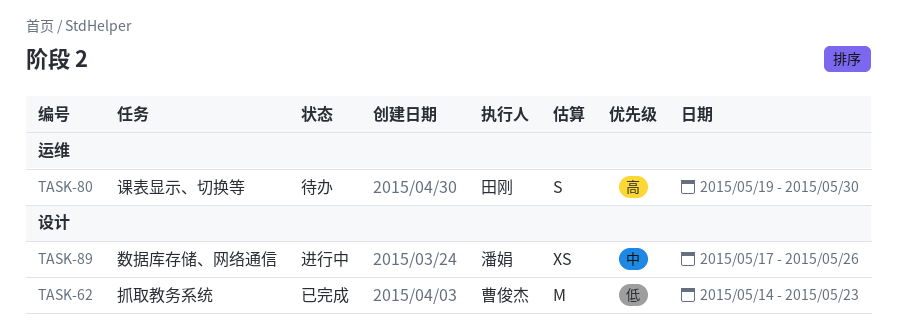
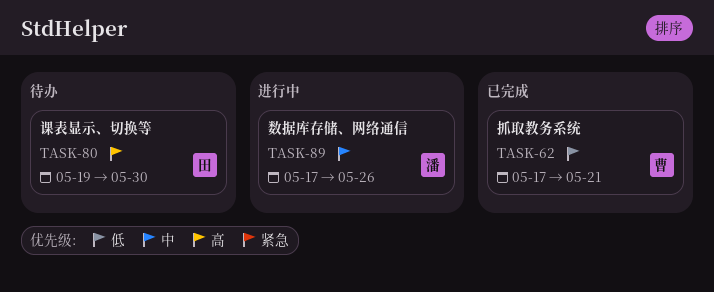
TASK-62, start: May 14 -> May 17
TASK-62, due: May 23 -> May 21

